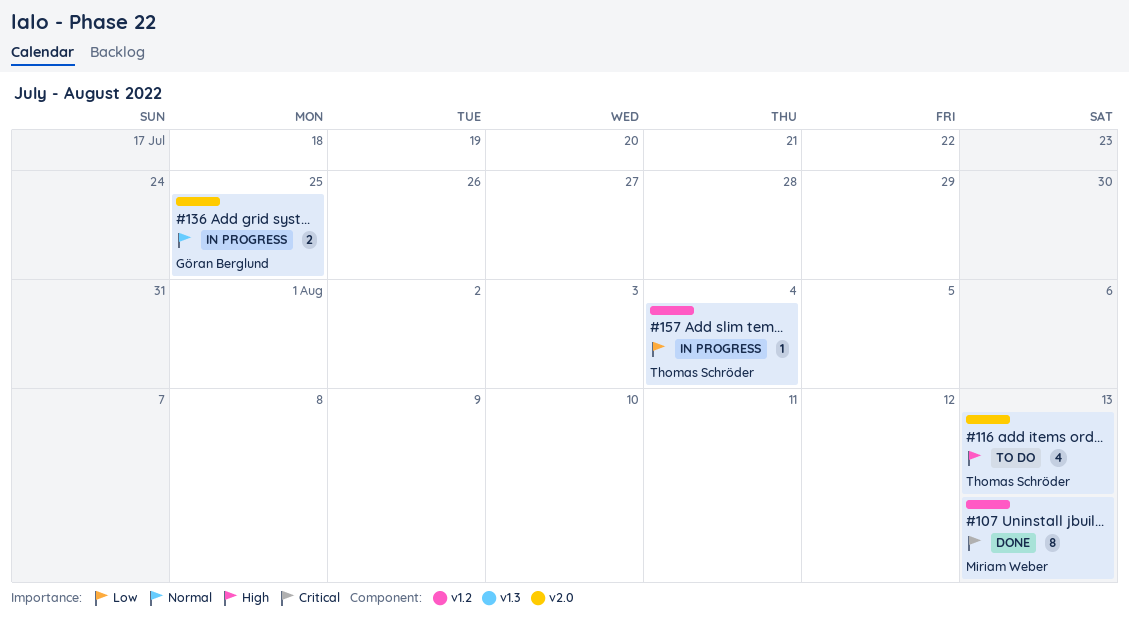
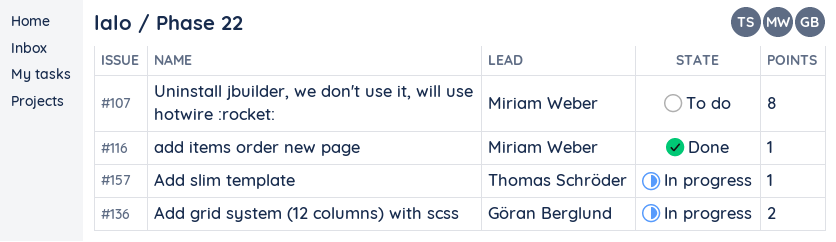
#107, status: Done -> To do
#116, status: To do -> Done
#116, owner: Thomas Schröder -> Miriam Weber
#116, estimate: 4 -> 1

